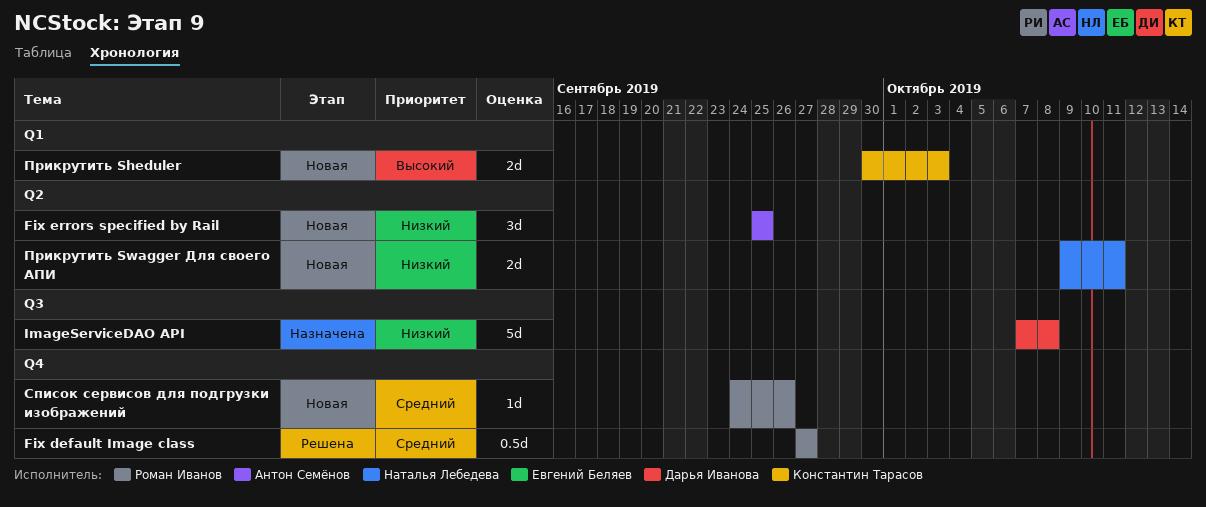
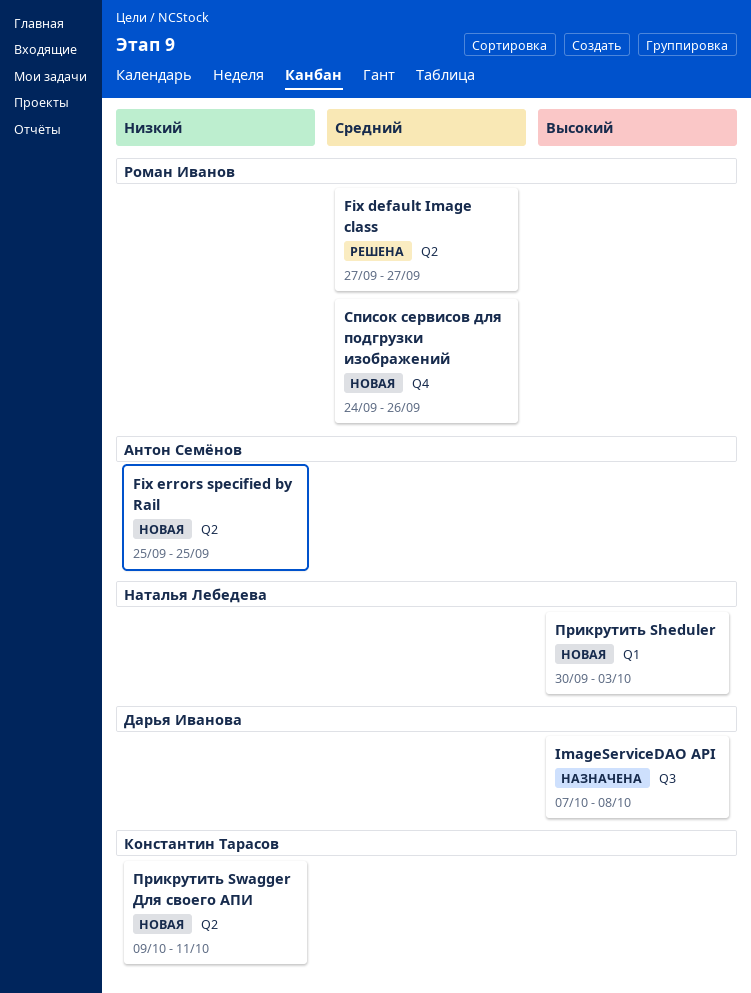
Fix default Image class, label: Q4 -> Q2
ImageServiceDAO API, priority: Низкий -> Высокий
Прикрутить Sheduler, owner: Константин Тарасов -> Наталья Лебедева
Прикрутить Swagger Для своего АПИ, owner: Наталья Лебедева -> Константин Тарасов

